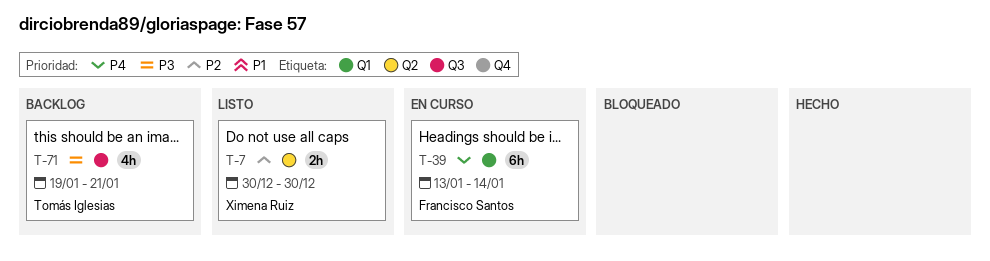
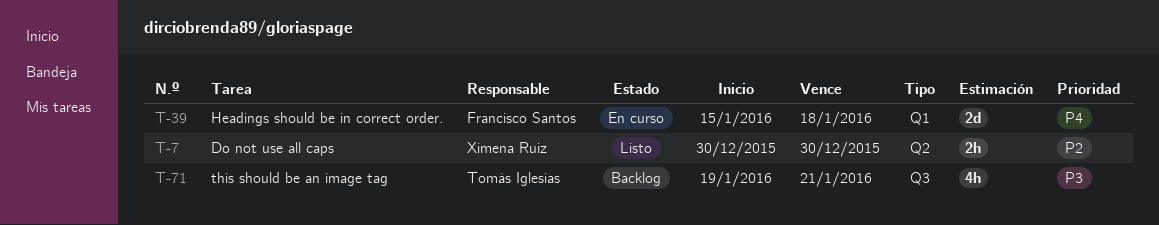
T-39, estimate: 6h -> 2d
T-39, start: Jan 13 -> Jan 15
T-39, due: Jan 14 -> Jan 18

